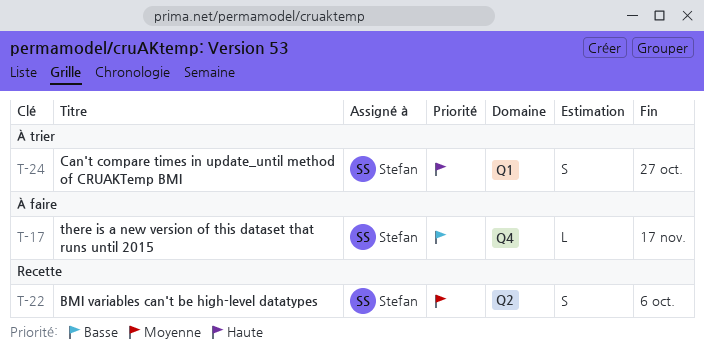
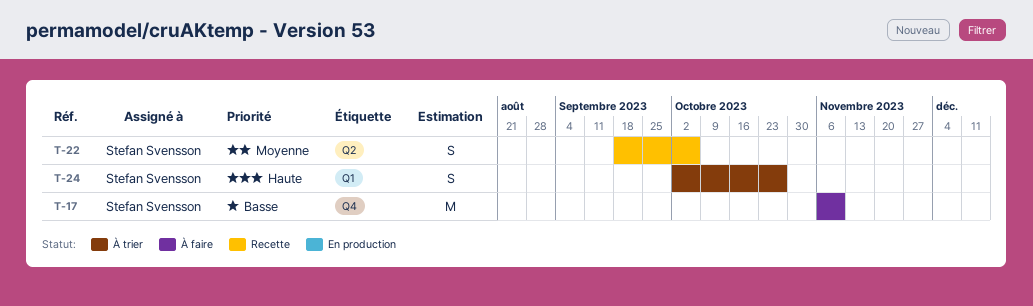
T-17, estimate: L -> M
T-17, due: Nov 17 -> Nov 10

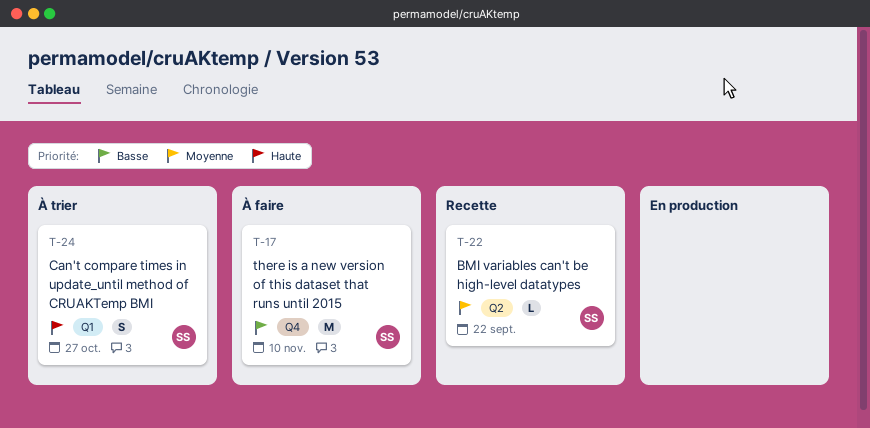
T-22, estimate: S -> L
T-22, due: Oct 6 -> Sep 22

